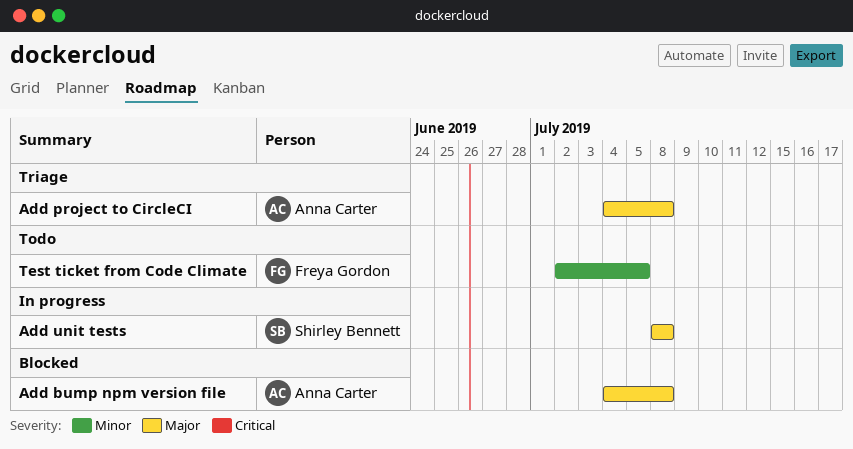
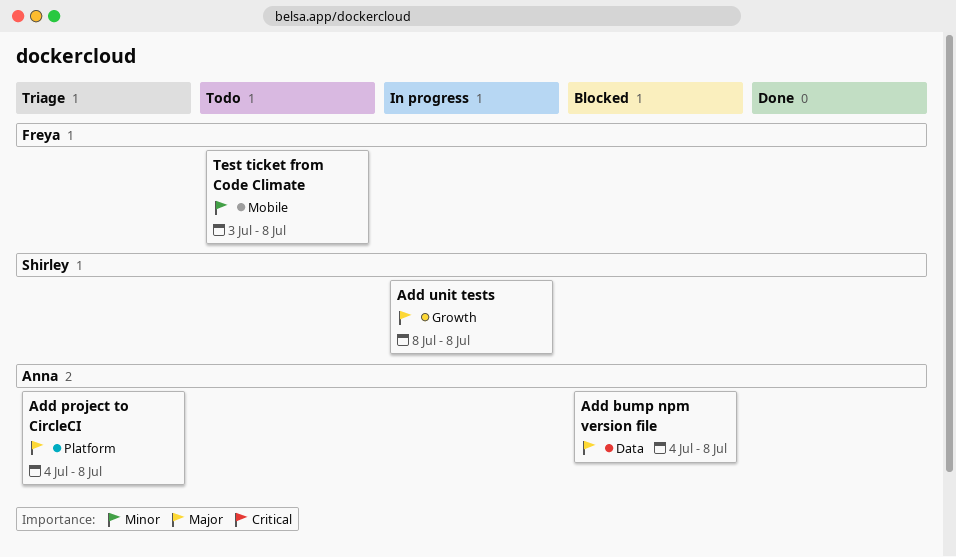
Test ticket from Code Climate, start: Jul 2 -> Jul 3
Test ticket from Code Climate, due: Jul 5 -> Jul 8

